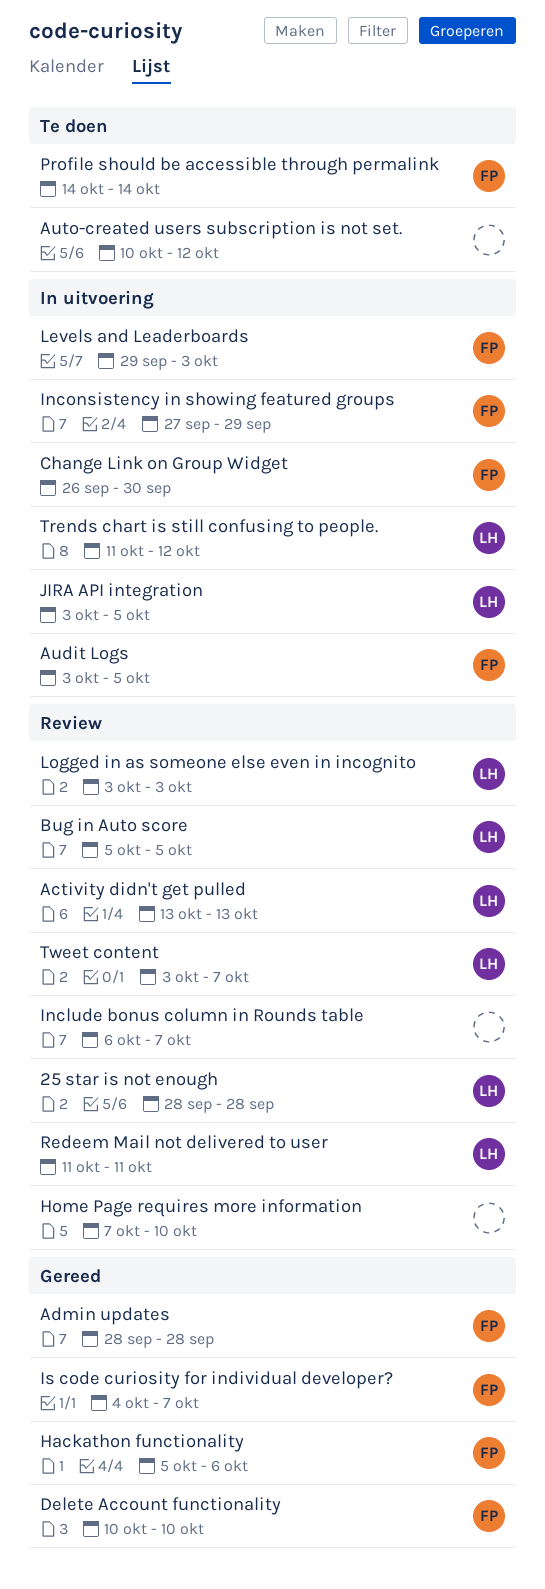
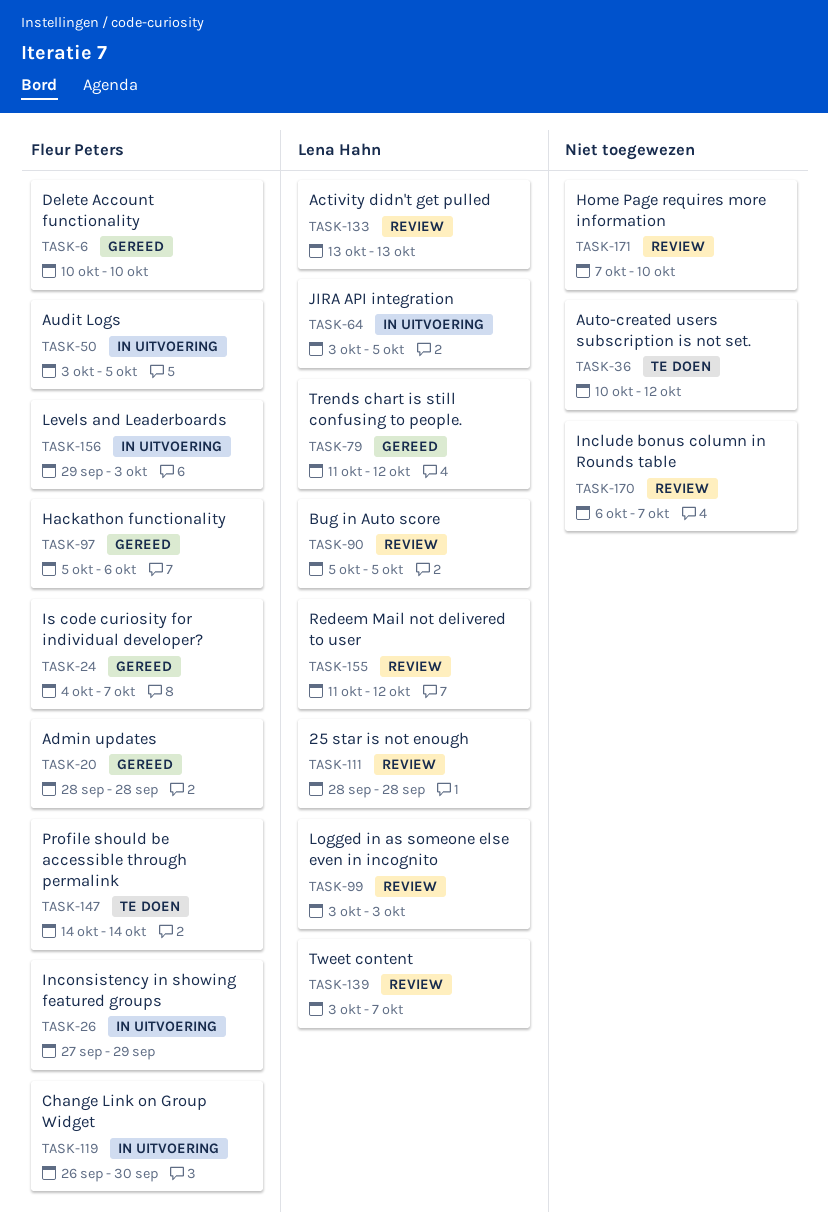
Redeem Mail not delivered to user, due: Oct 11 -> Oct 12
Trends chart is still confusing to people., status: In uitvoering -> Gereed

